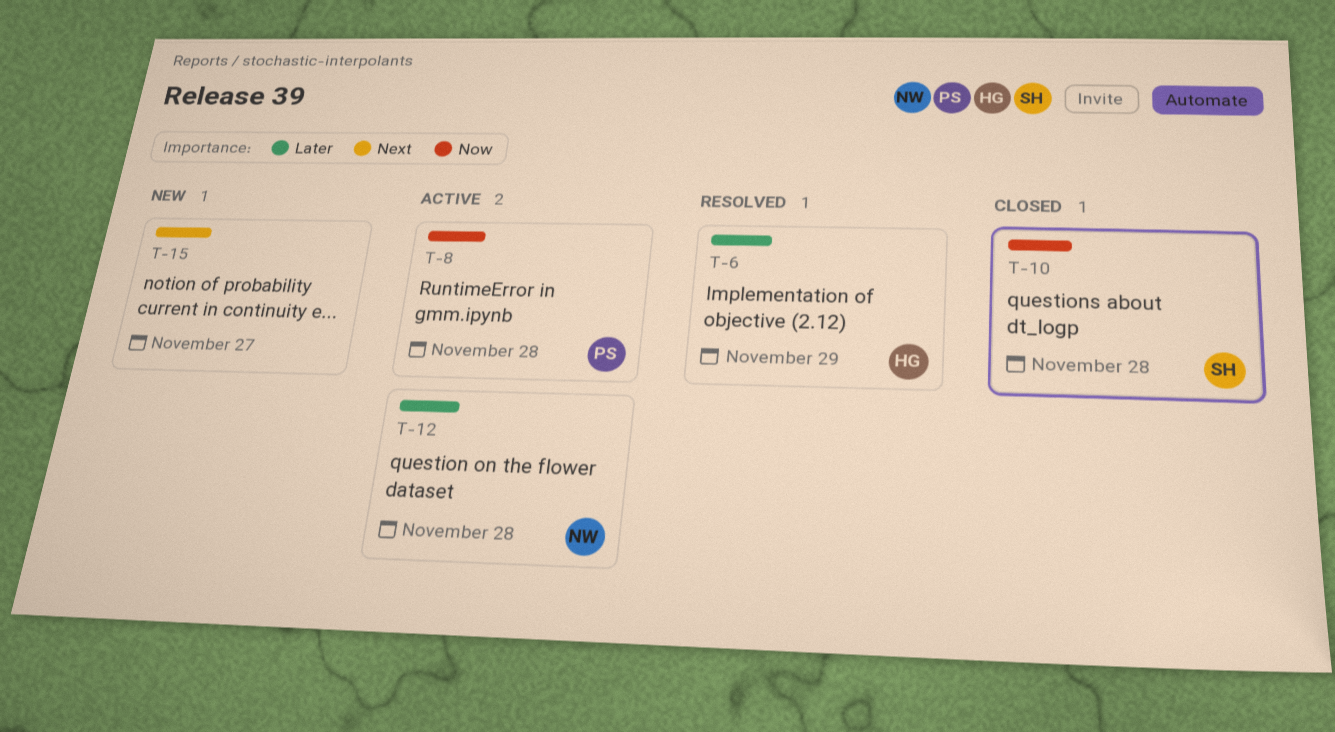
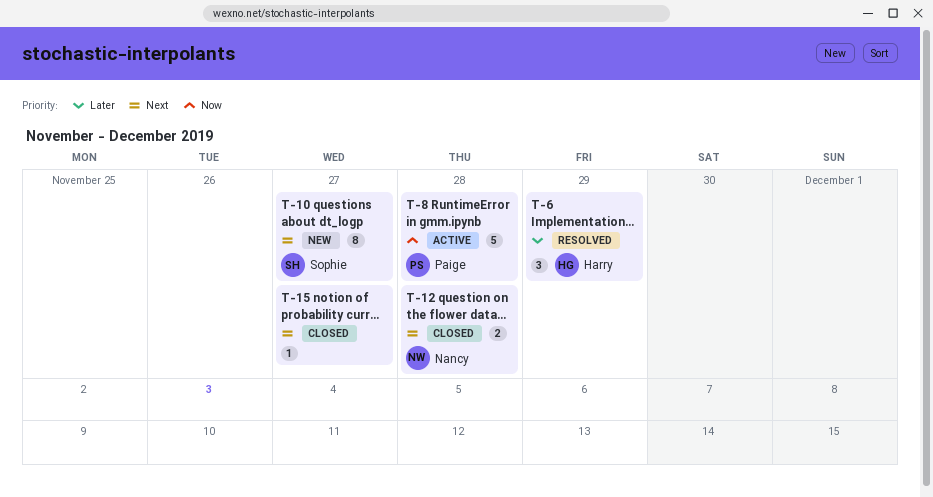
T-10, status: Closed -> New
T-10, priority: Now -> Next
T-10, due: Nov 28 -> Nov 27
T-12, status: Active -> Closed
T-12, priority: Later -> Next
T-15, status: New -> Closed

